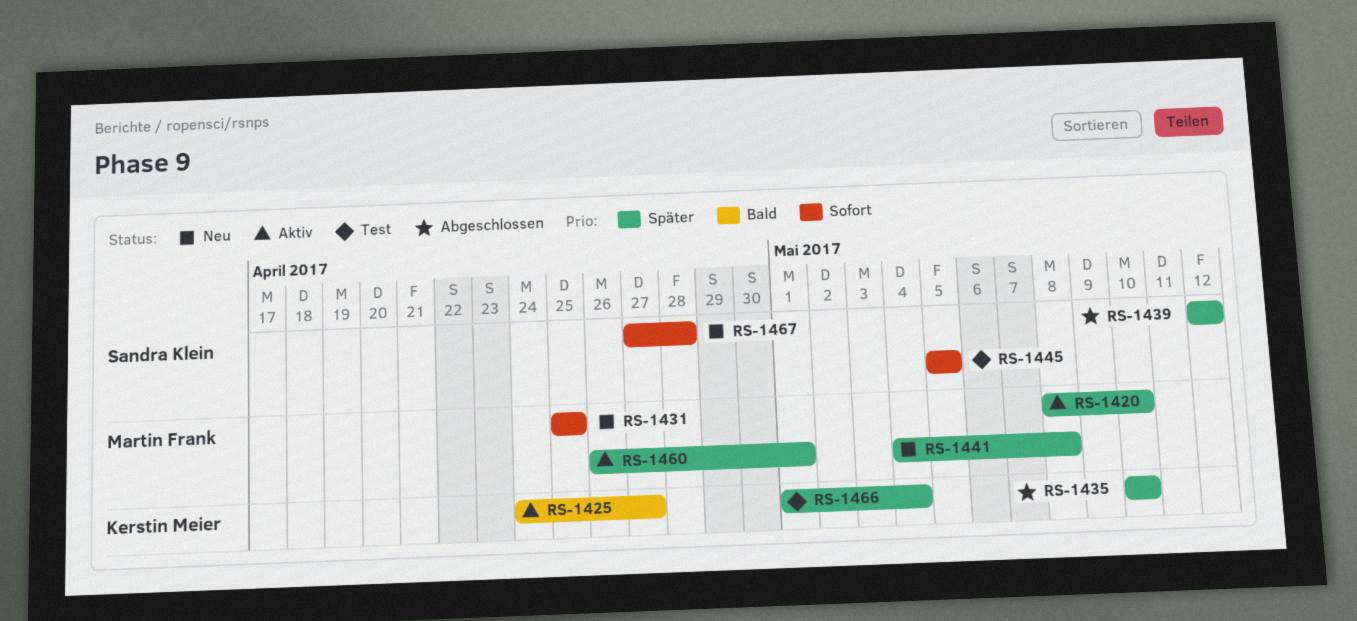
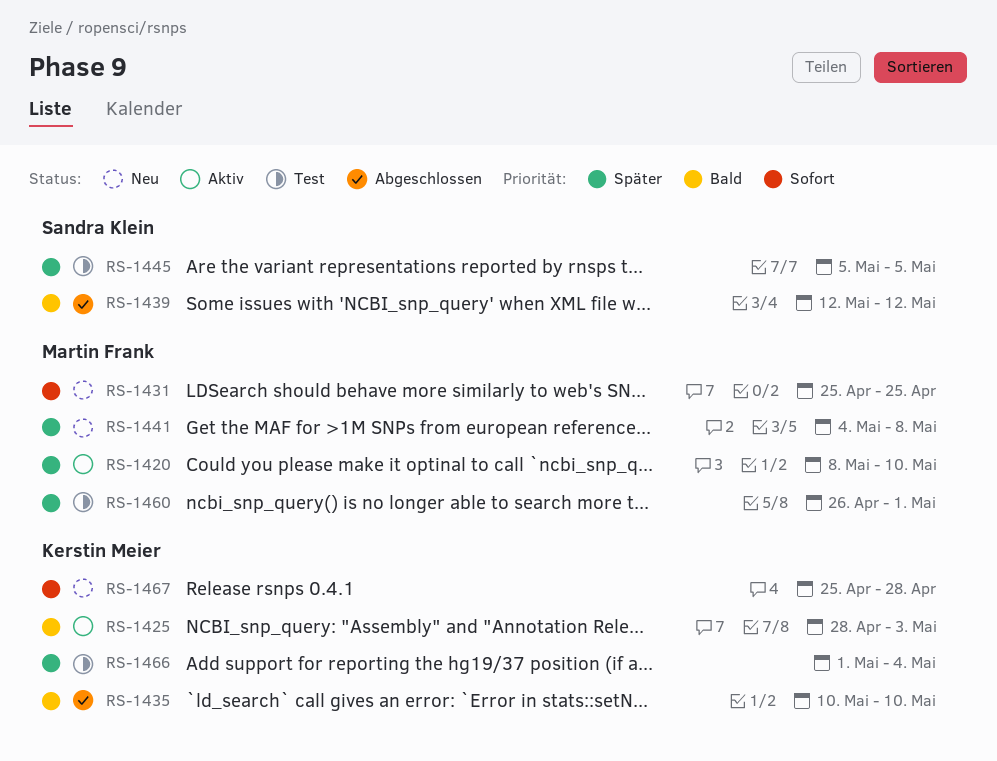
RS-1425, start: Apr 24 -> Apr 28
RS-1425, due: Apr 27 -> May 3
RS-1435, priority: Später -> Bald
RS-1439, priority: Später -> Bald
RS-1445, priority: Sofort -> Später
RS-1460, status: Aktiv -> Test
RS-1467, owner: Sandra Klein -> Kerstin Meier
RS-1467, start: Apr 27 -> Apr 25

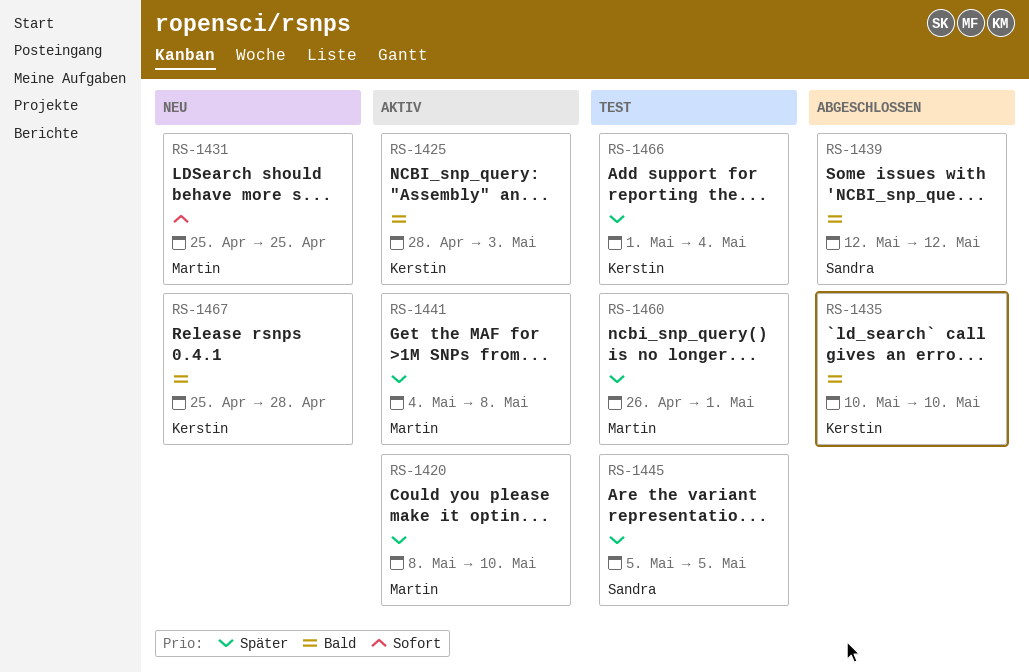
RS-1441, status: Neu -> Aktiv
RS-1467, priority: Sofort -> Bald

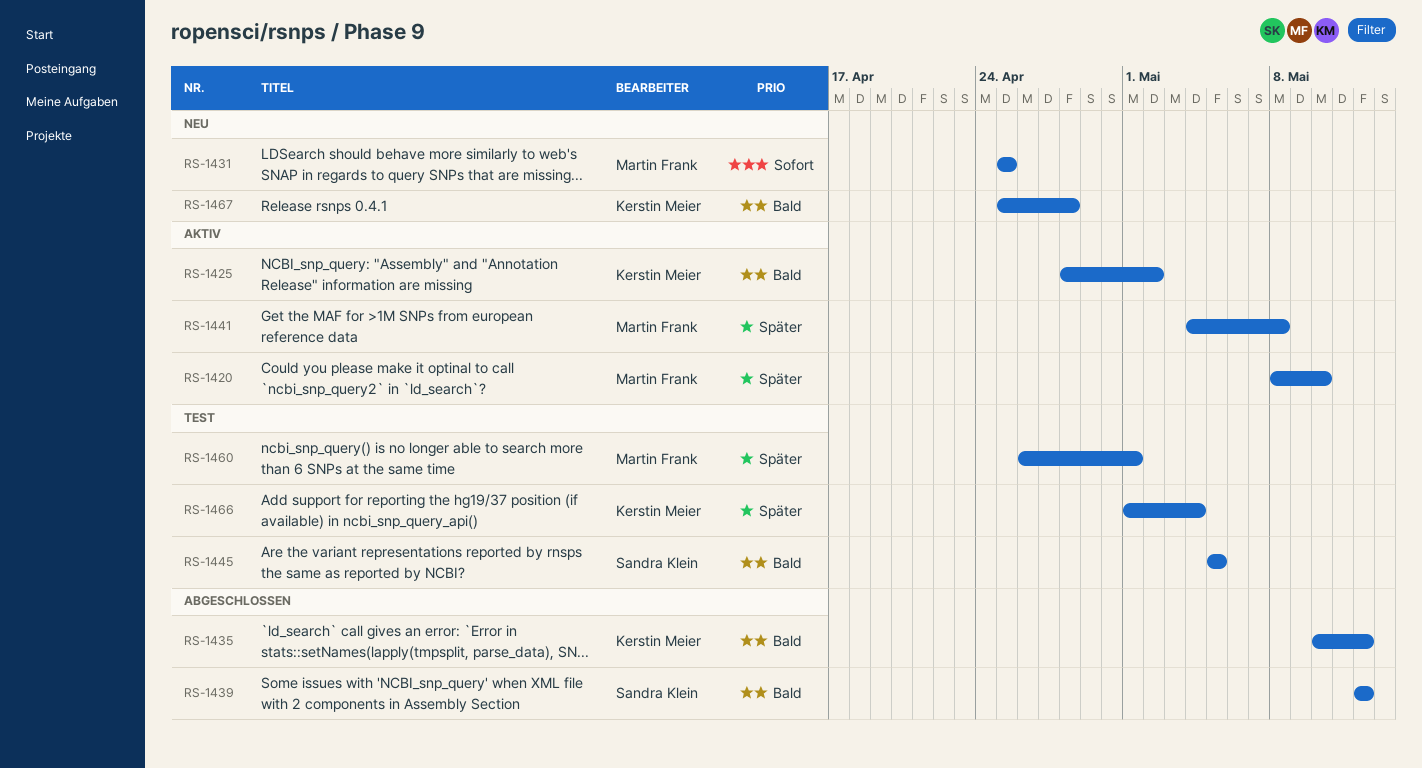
RS-1425, due: May 3 -> May 2
RS-1435, due: May 10 -> May 12
RS-1445, priority: Später -> Bald

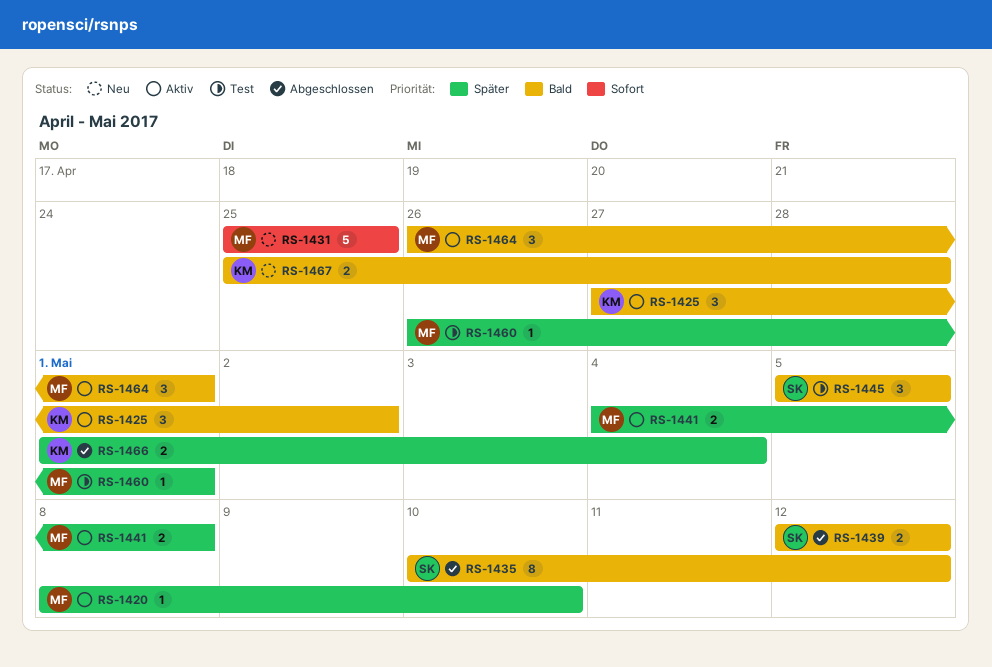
RS-1425, start: Apr 28 -> Apr 27
RS-1435, owner: Kerstin Meier -> Sandra Klein
RS-1464: none -> present
RS-1466, status: Test -> Abgeschlossen

